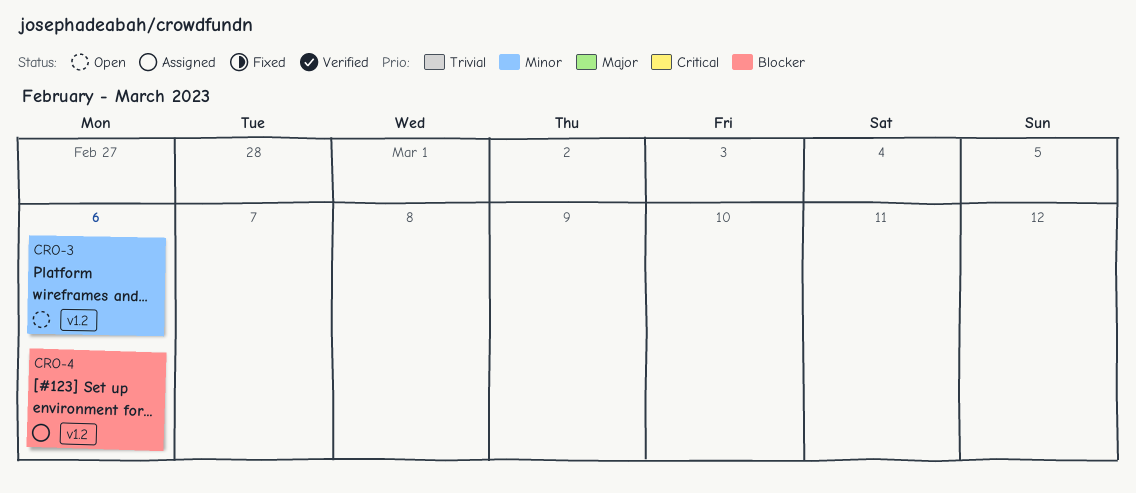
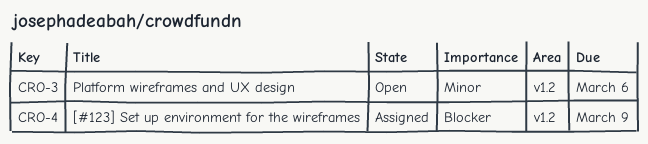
CRO-4, due: Mar 6 -> Mar 9

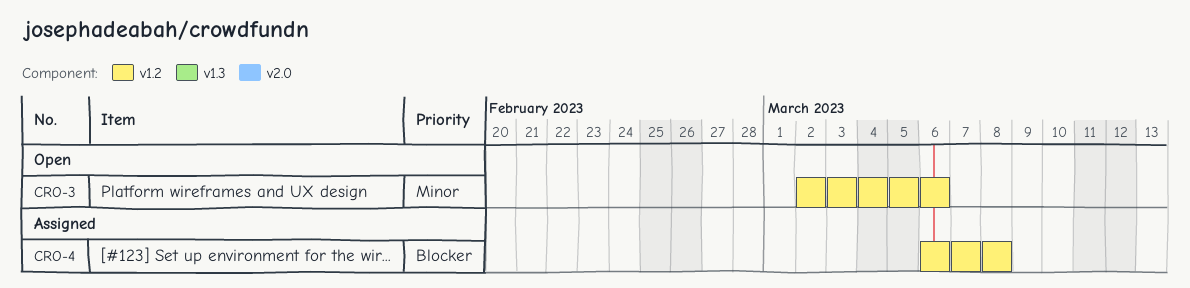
CRO-4, due: Mar 9 -> Mar 8

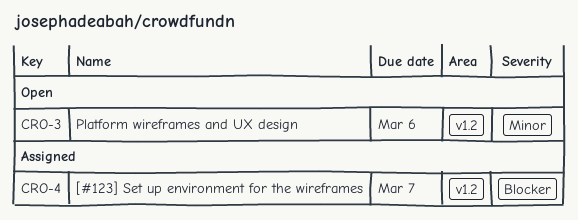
CRO-4, due: Mar 8 -> Mar 7

